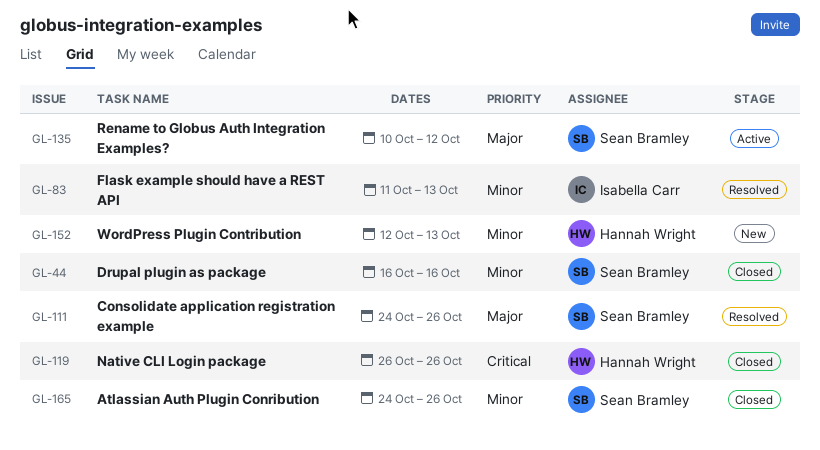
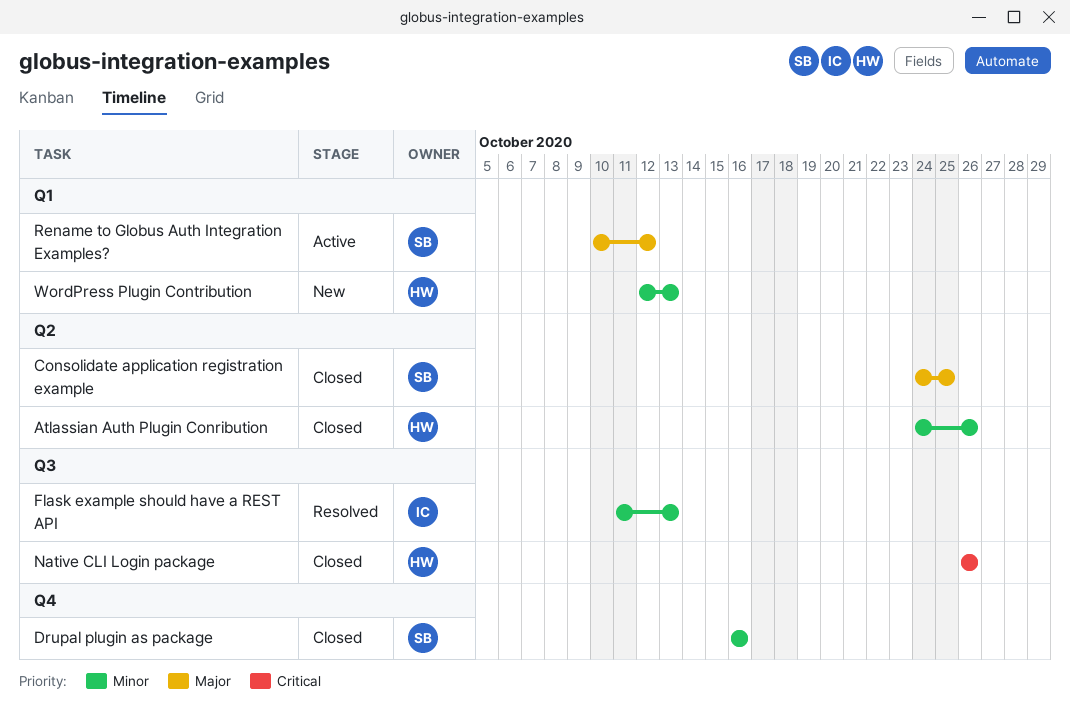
Atlassian Auth Plugin Conribution, owner: Sean Bramley -> Hannah Wright
Consolidate application registration example, status: Resolved -> Closed
Consolidate application registration example, due: Oct 26 -> Oct 25

